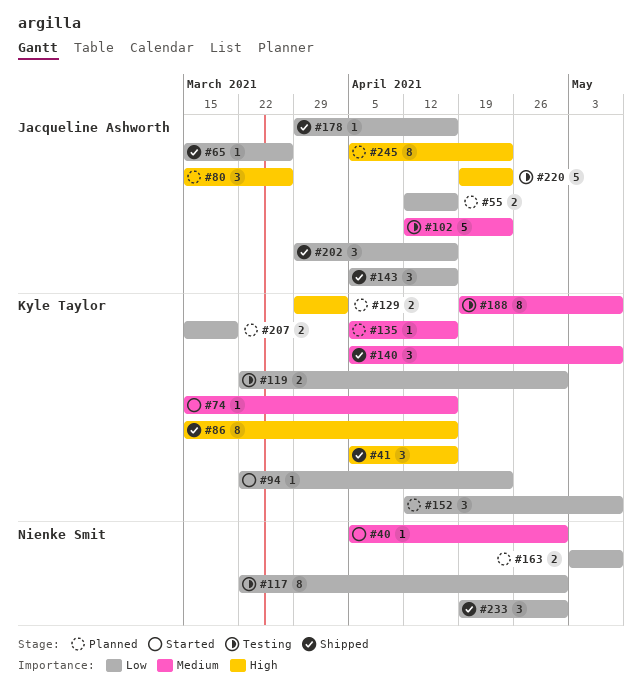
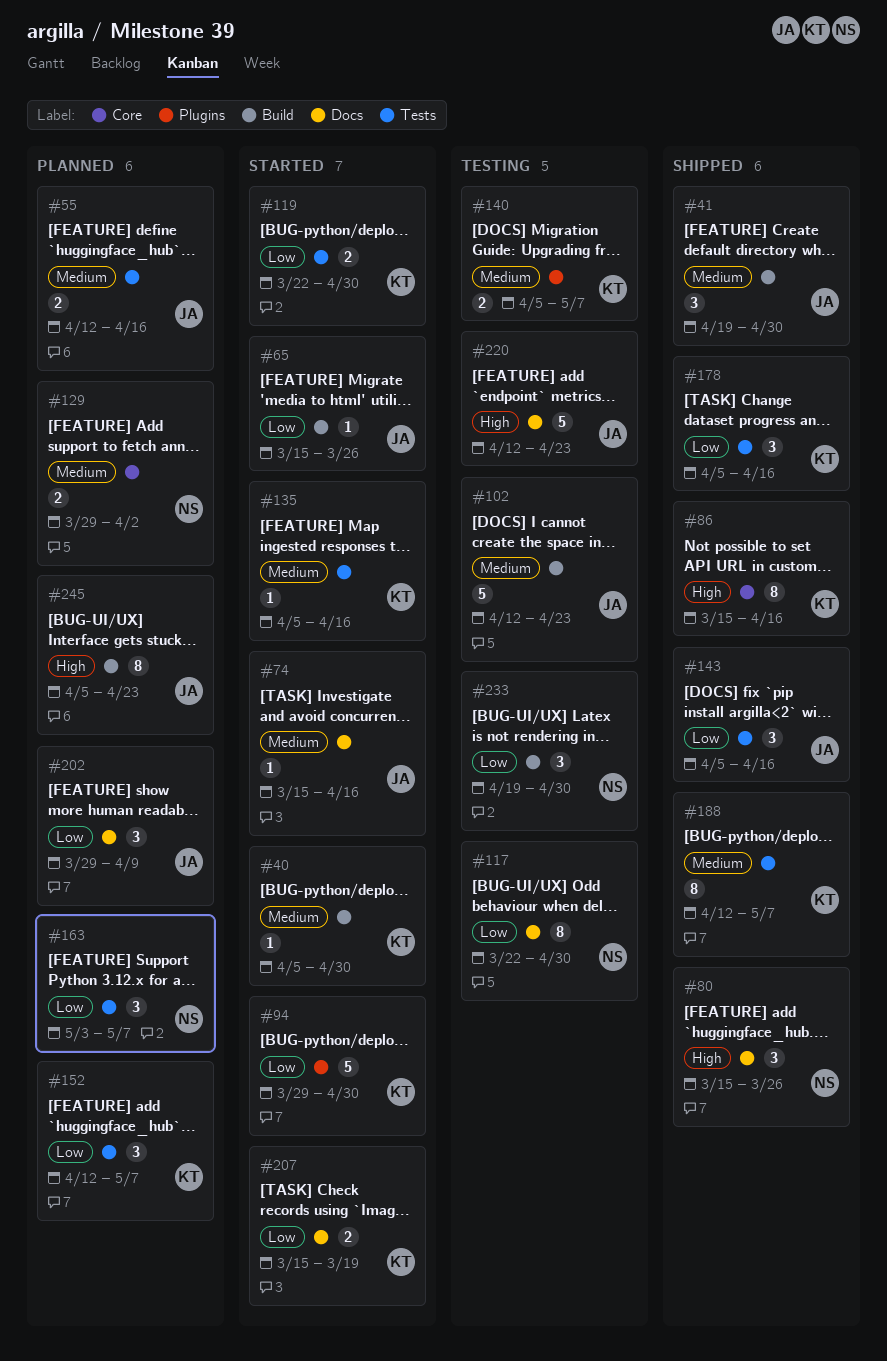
#40, owner: Nienke Smit -> Kyle Taylor
#41, owner: Kyle Taylor -> Jacqueline Ashworth
#41, priority: High -> Medium
#41, start: Apr 5 -> Apr 19
#41, due: Apr 16 -> Apr 30
#55, priority: Low -> Medium
#65, status: Shipped -> Started
#74, owner: Kyle Taylor -> Jacqueline Ashworth
#80, status: Planned -> Shipped
#80, owner: Jacqueline Ashworth -> Nienke Smit
#94, estimate: 1 -> 5
#94, start: Mar 22 -> Mar 29
#94, due: Apr 23 -> Apr 30
#119, status: Testing -> Started
#129, owner: Kyle Taylor -> Nienke Smit
#129, priority: High -> Medium
#135, status: Planned -> Started
#140, status: Shipped -> Testing
#140, estimate: 3 -> 2
#163, estimate: 2 -> 3
#178, owner: Jacqueline Ashworth -> Kyle Taylor
#178, estimate: 1 -> 3
#178, start: Mar 29 -> Apr 5
#188, status: Testing -> Shipped
#188, start: Apr 19 -> Apr 12
#202, status: Shipped -> Planned
#202, due: Apr 16 -> Apr 9
#207, status: Planned -> Started
#220, start: Apr 19 -> Apr 12
#233, status: Shipped -> Testing

